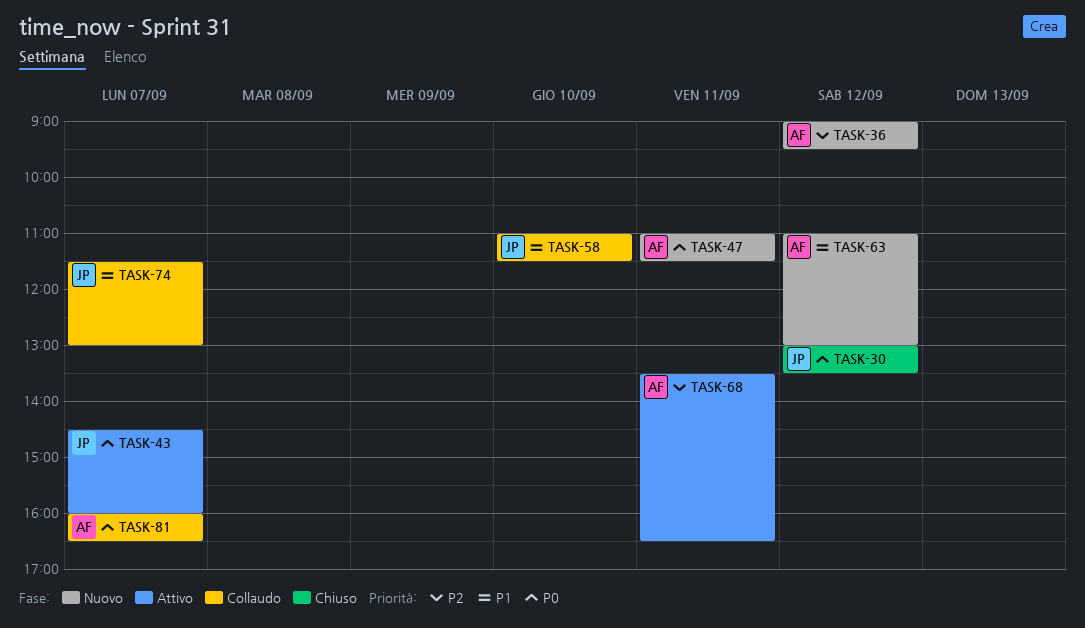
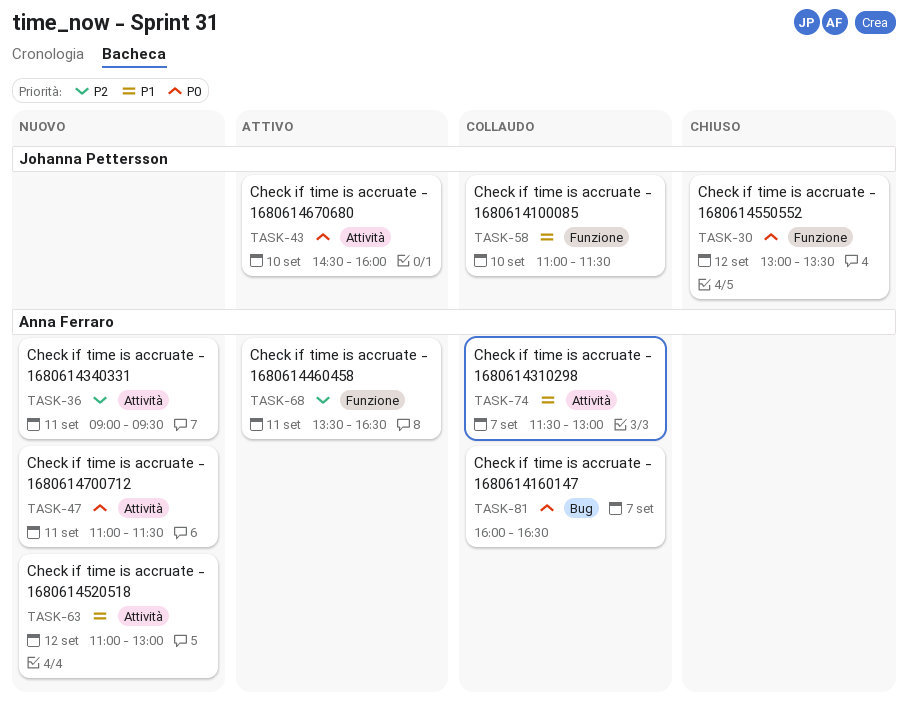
TASK-36, day: Sep 12 -> Sep 11
TASK-43, day: Sep 7 -> Sep 10
TASK-74, owner: Johanna Pettersson -> Anna Ferraro

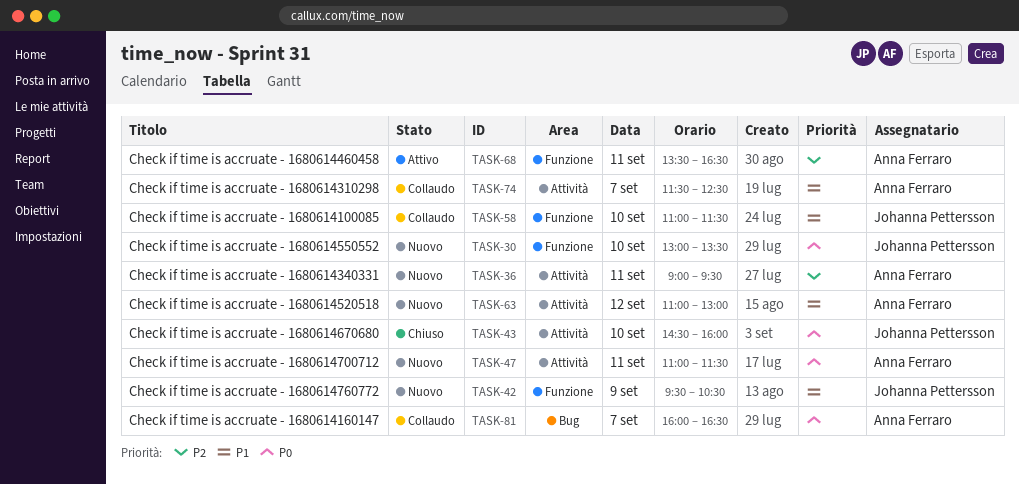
TASK-30, status: Chiuso -> Nuovo
TASK-30, day: Sep 12 -> Sep 10
TASK-42: none -> present
TASK-43, status: Attivo -> Chiuso
TASK-74, ends: 13:00 -> 12:30

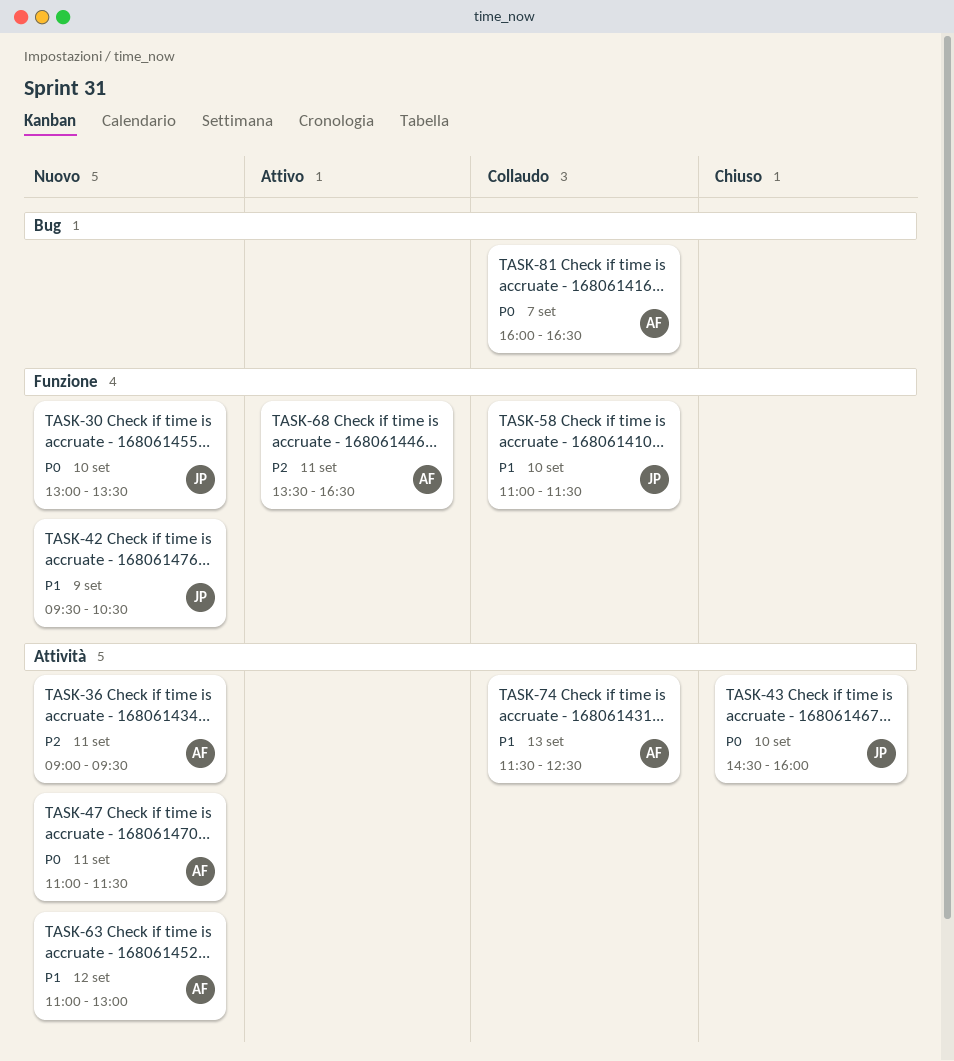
TASK-74, day: Sep 7 -> Sep 13

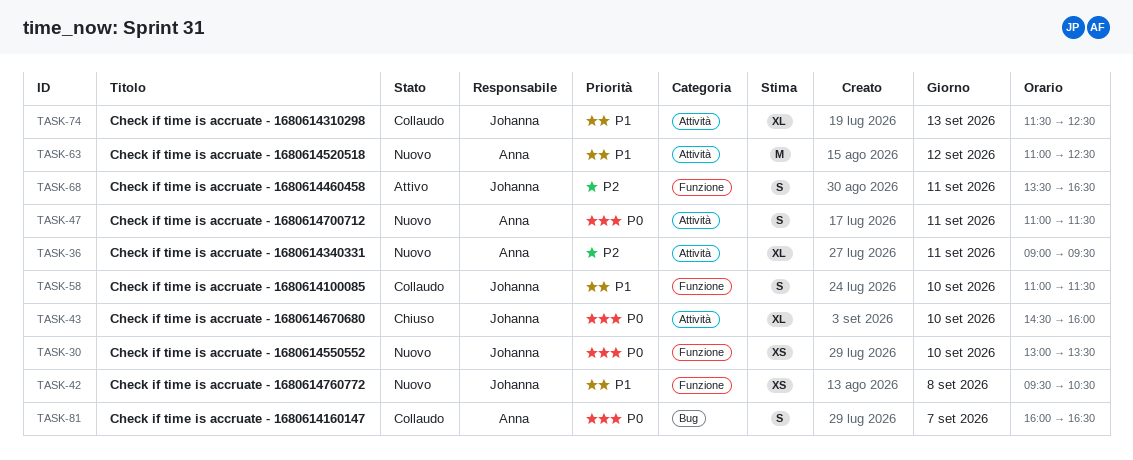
TASK-42, day: Sep 9 -> Sep 8
TASK-63, ends: 13:00 -> 12:30
TASK-68, owner: Anna -> Johanna
TASK-74, owner: Anna -> Johanna

